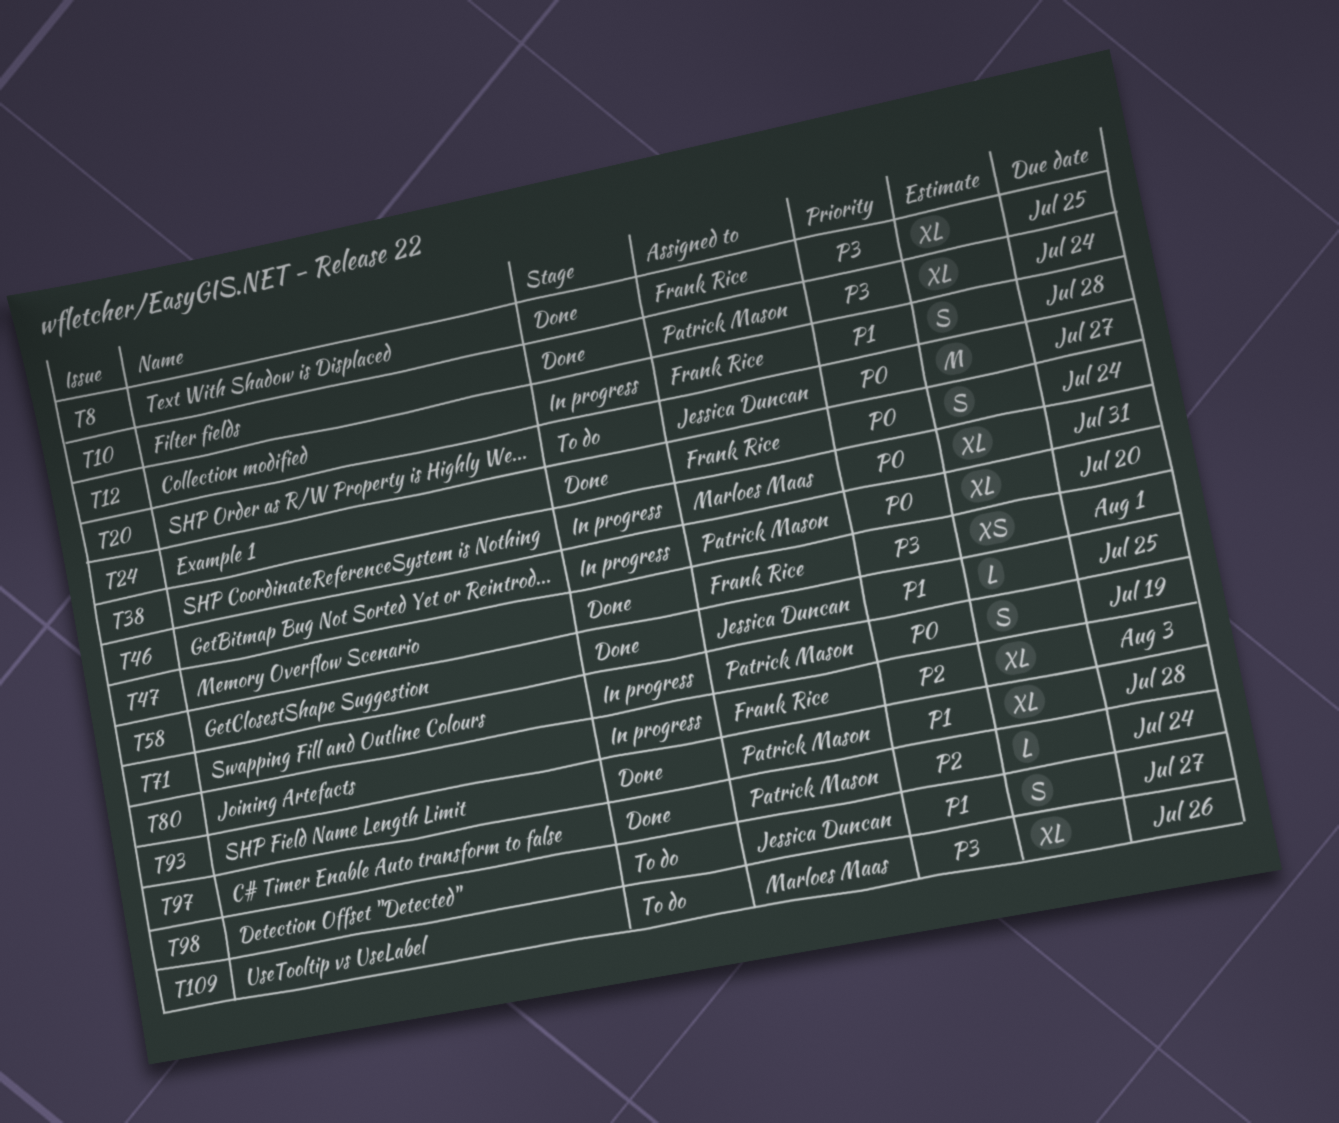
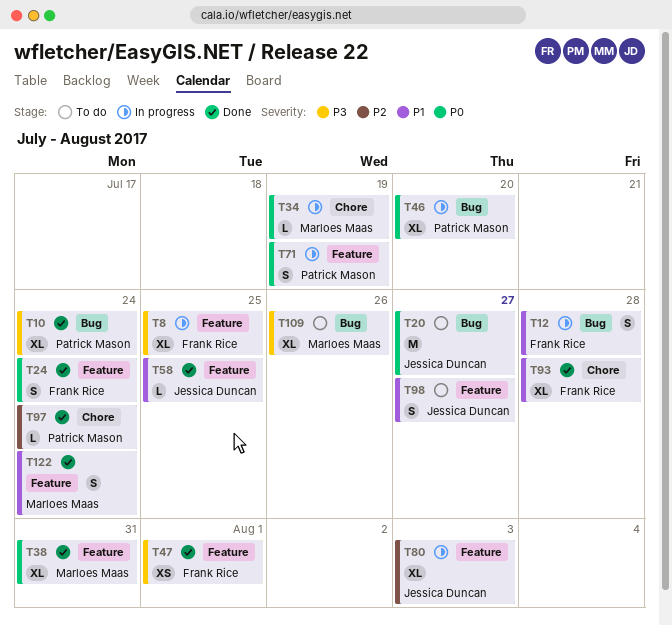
T8, status: Done -> In progress
T34: none -> present
T38, status: In progress -> Done
T80, owner: Frank Rice -> Jessica Duncan
T93, owner: Patrick Mason -> Frank Rice
T122: none -> present

